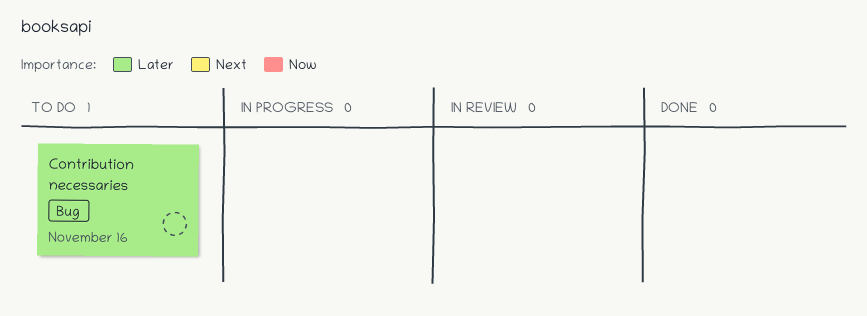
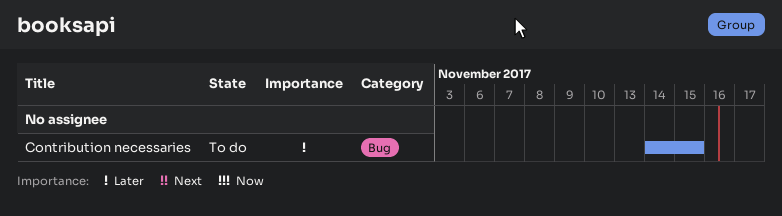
Contribution necessaries, due: Nov 16 -> Nov 15

